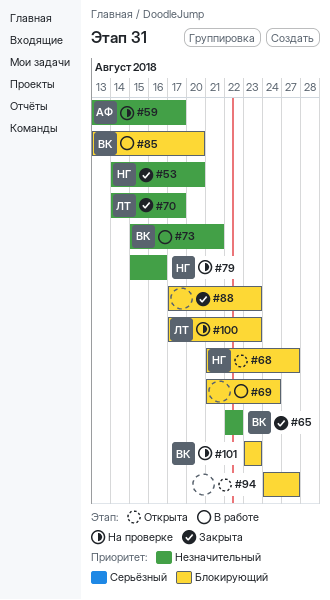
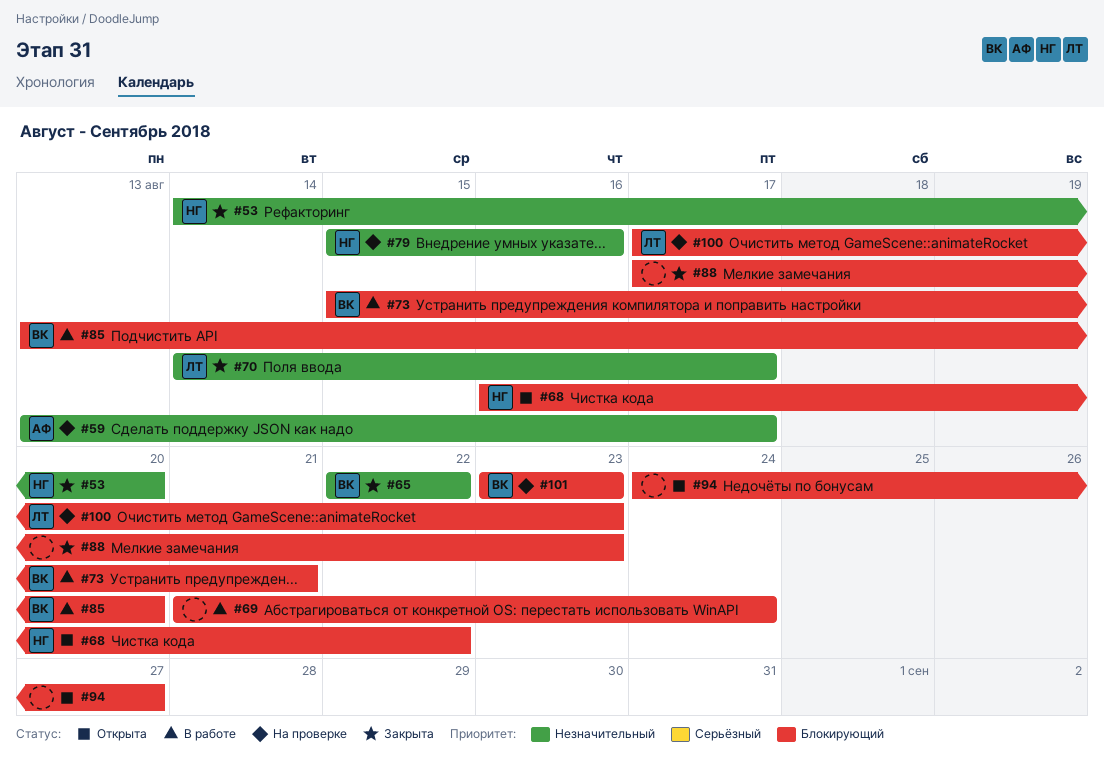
#68, start: Aug 21 -> Aug 16
#68, due: Aug 27 -> Aug 22
#73, priority: Незначительный -> Блокирующий

